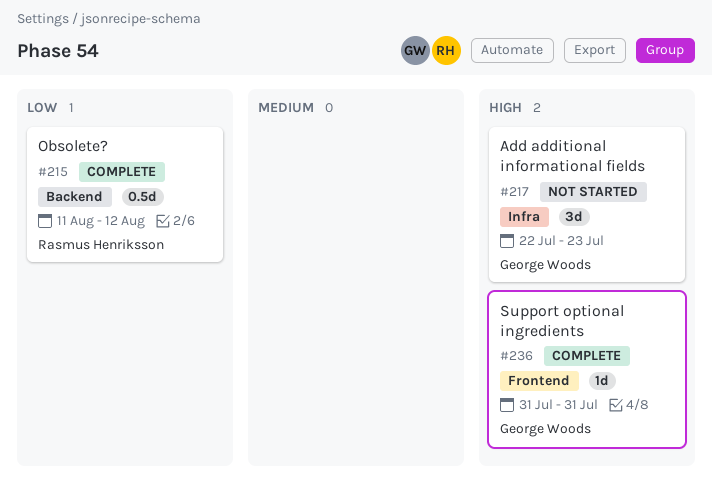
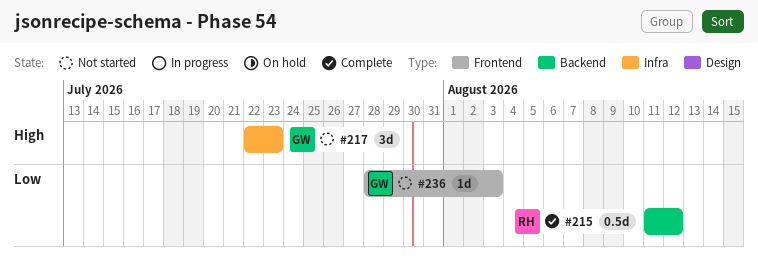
#236, status: Complete -> Not started
#236, priority: High -> Low
#236, start: Jul 31 -> Jul 28
#236, due: Jul 31 -> Aug 3

